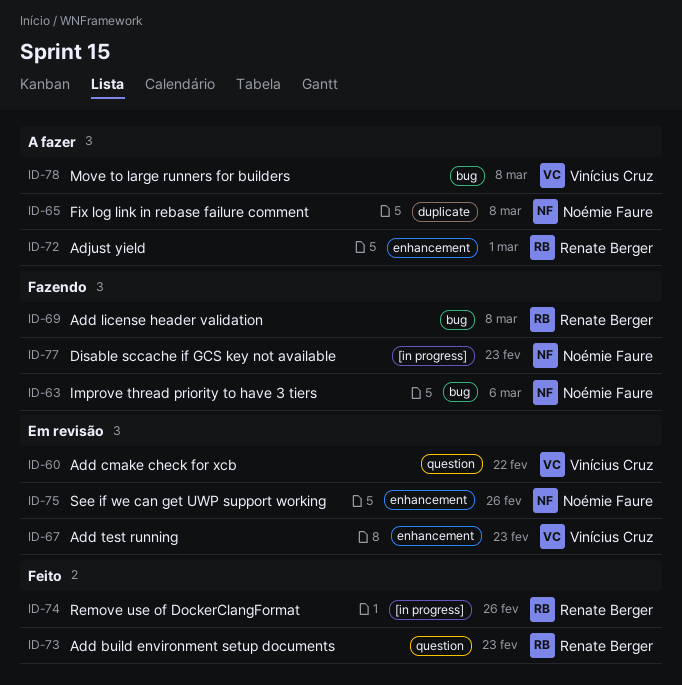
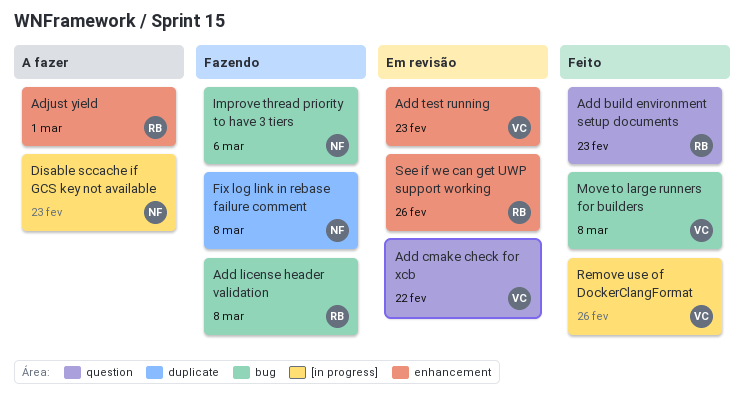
Disable sccache if GCS key not available, status: Fazendo -> A fazer
Fix log link in rebase failure comment, status: A fazer -> Fazendo
Move to large runners for builders, status: A fazer -> Feito
Remove use of DockerClangFormat, owner: Renate Berger -> Vinícius Cruz
See if we can get UWP support working, owner: Noémie Faure -> Renate Berger

